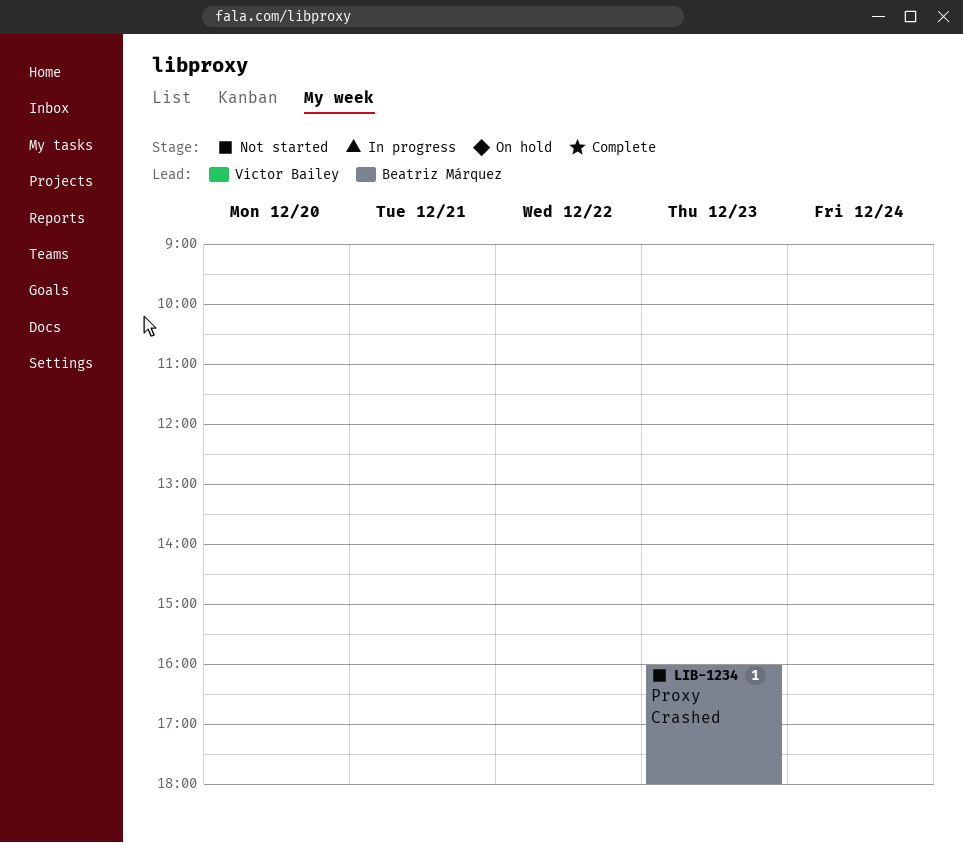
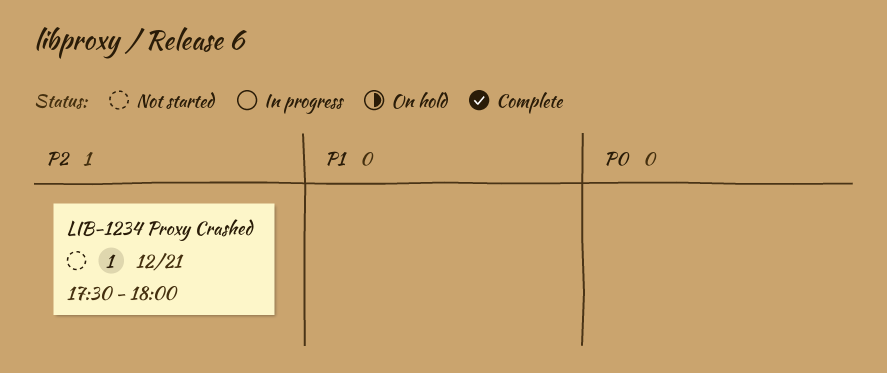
LIB-1234, day: Dec 23 -> Dec 21
LIB-1234, begins: 16:00 -> 17:30

